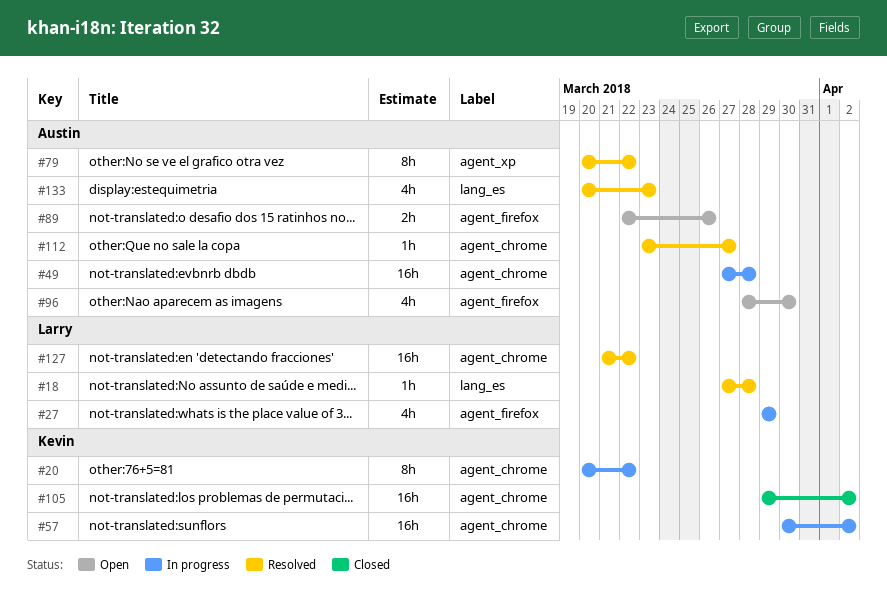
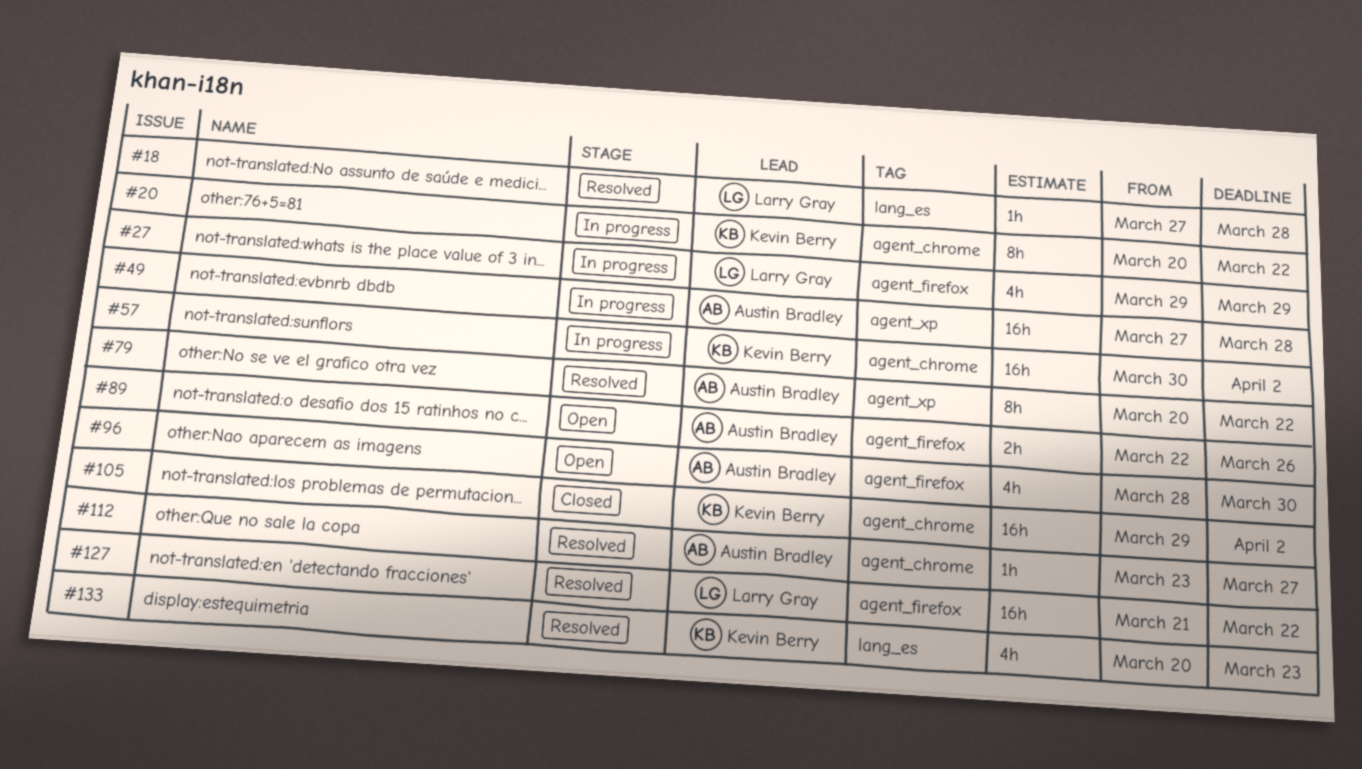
#49, label: agent_chrome -> agent_xp
#127, label: agent_chrome -> agent_firefox
#133, owner: Austin Bradley -> Kevin Berry

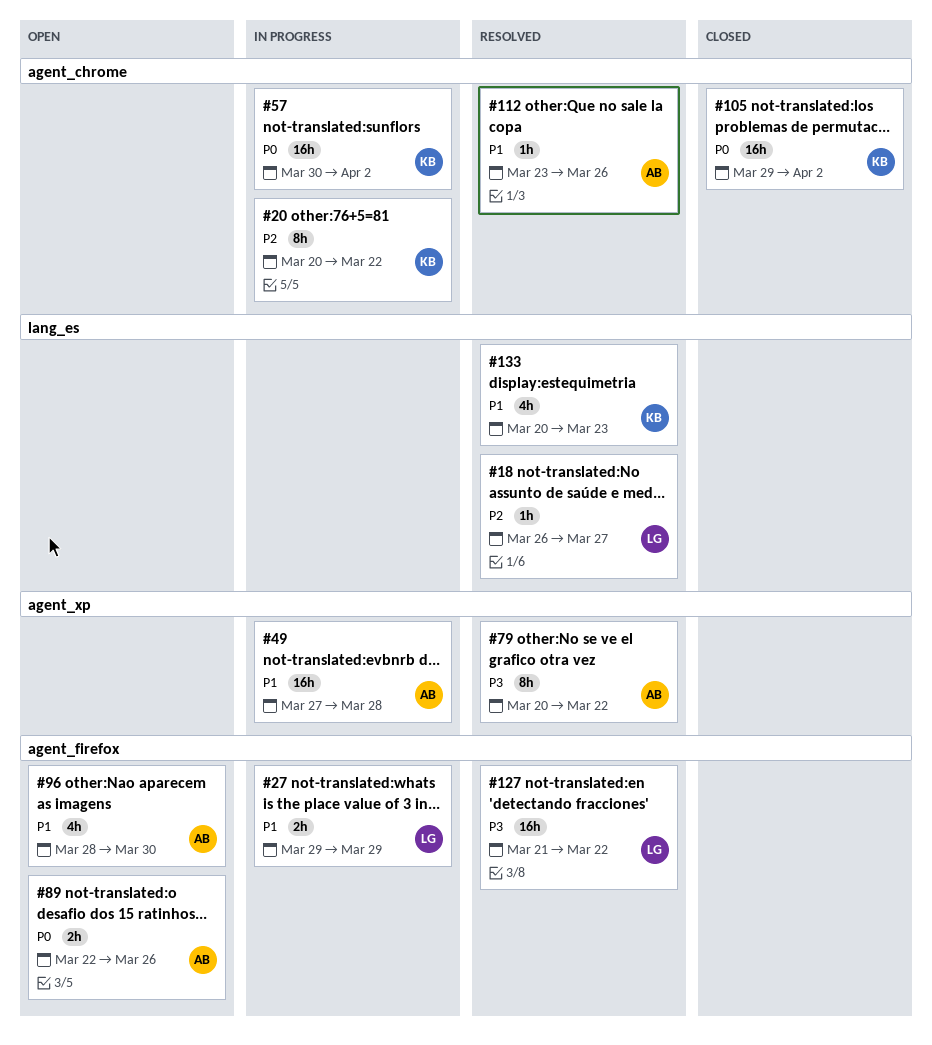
#18, start: Mar 27 -> Mar 26
#18, due: Mar 28 -> Mar 27
#27, estimate: 4h -> 2h
#112, due: Mar 27 -> Mar 26

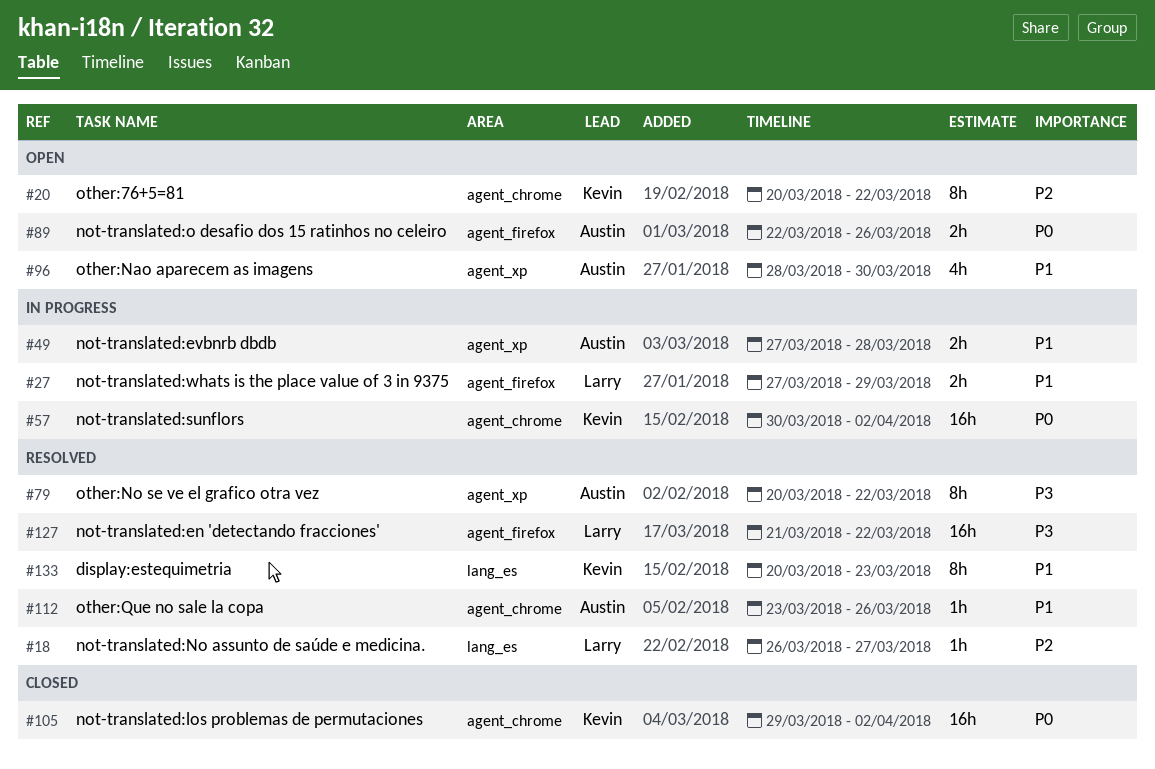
#20, status: In progress -> Open
#27, start: Mar 29 -> Mar 27
#49, estimate: 16h -> 2h
#96, label: agent_firefox -> agent_xp
#133, estimate: 4h -> 8h

